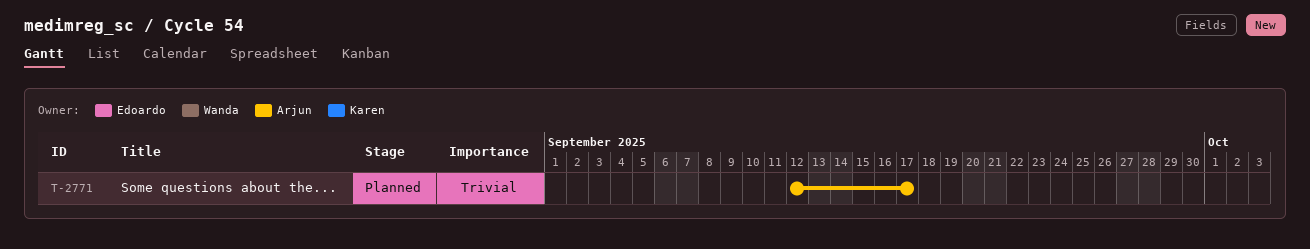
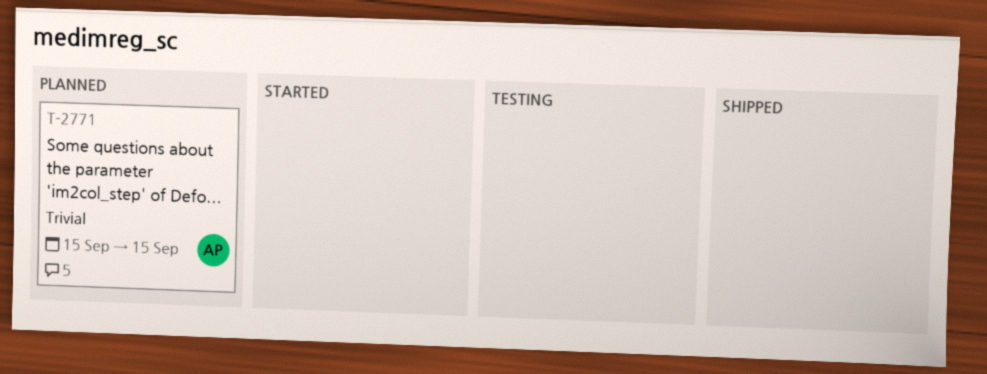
T-2771, start: Sep 12 -> Sep 15
T-2771, due: Sep 17 -> Sep 15

